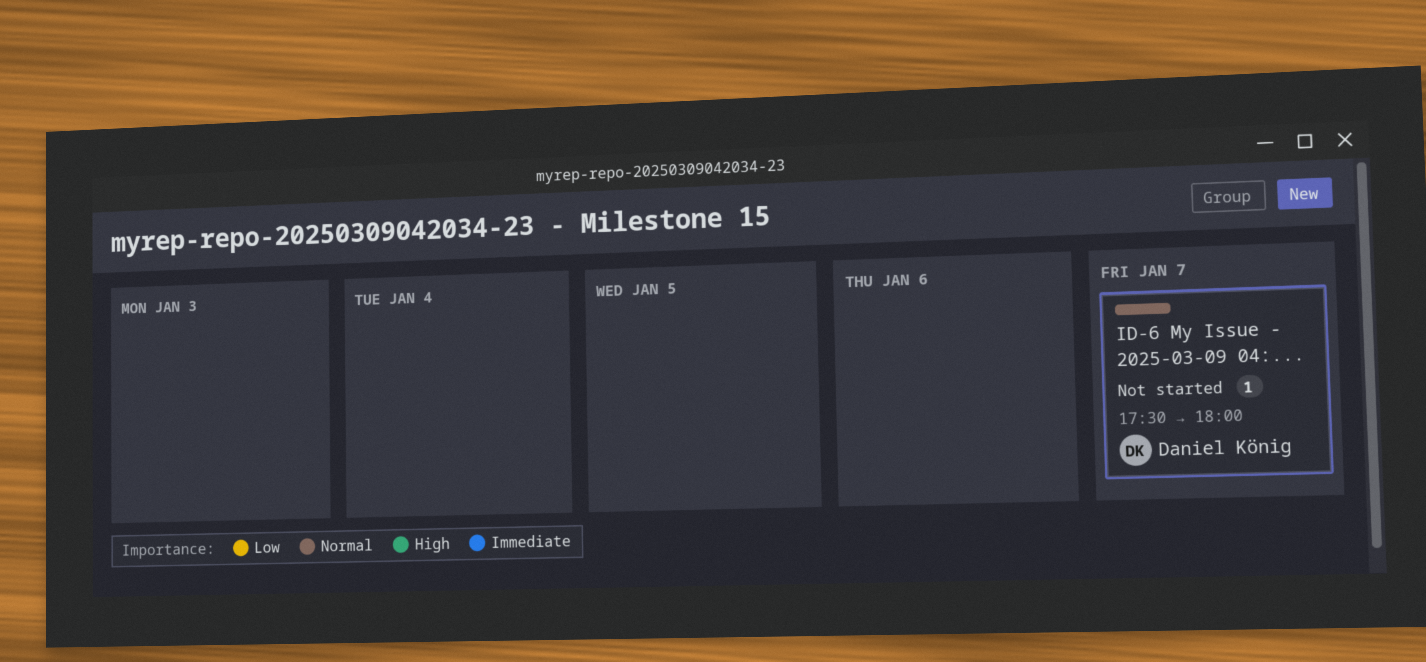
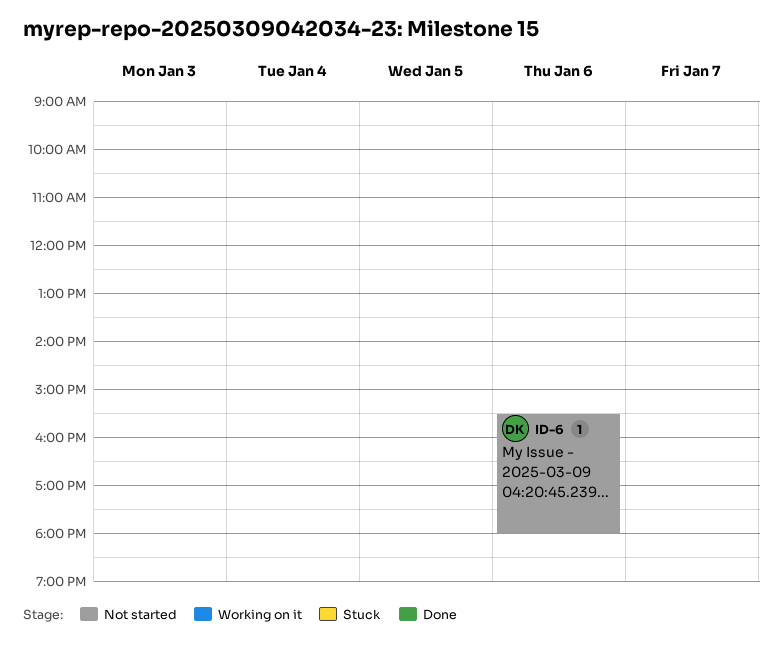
ID-6, day: Jan 7 -> Jan 6
ID-6, begins: 17:30 -> 15:30

